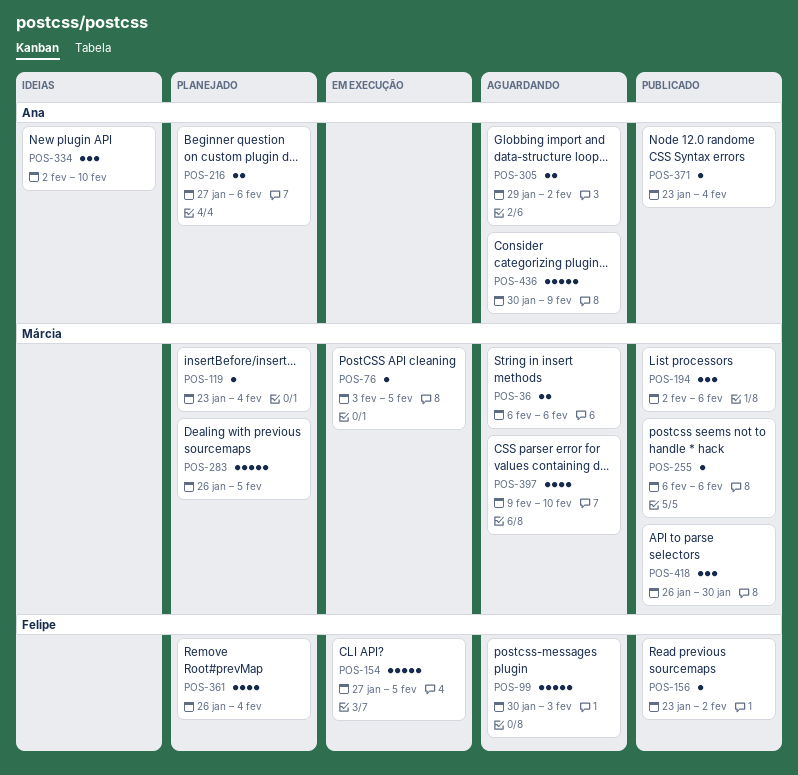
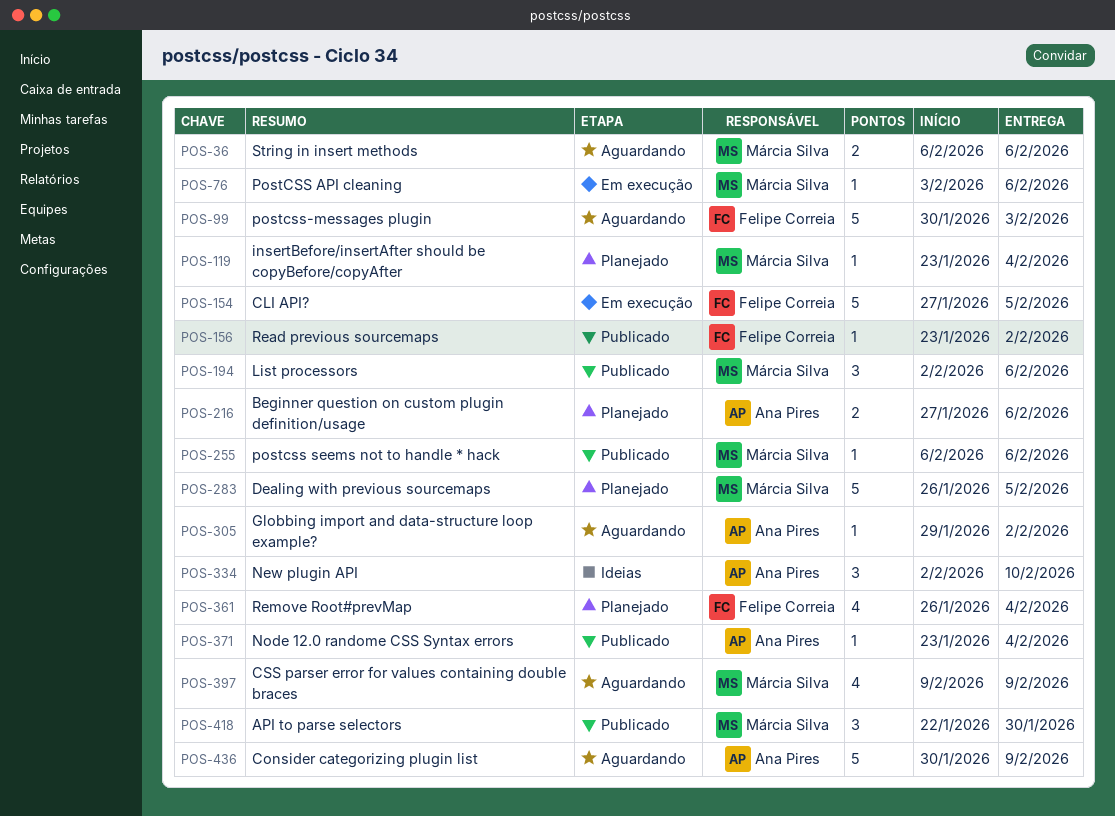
POS-76, due: Feb 5 -> Feb 6
POS-305, estimate: 2 -> 1
POS-397, due: Feb 10 -> Feb 9
POS-418, start: Jan 26 -> Jan 22

